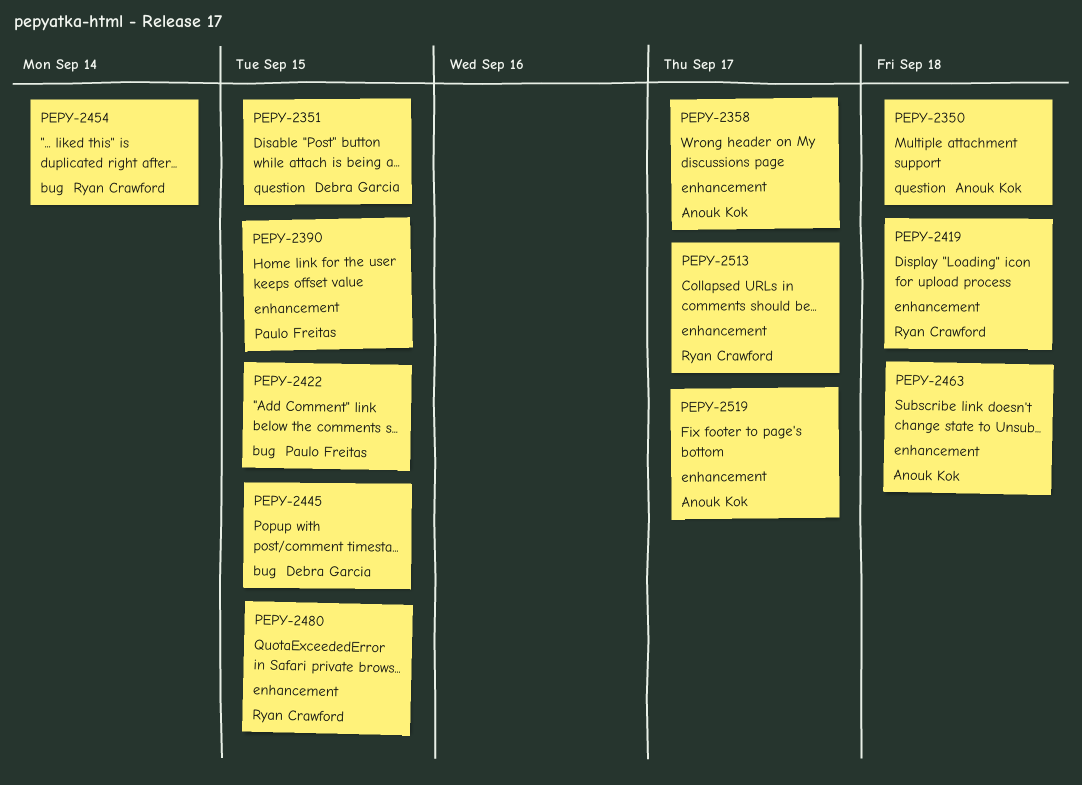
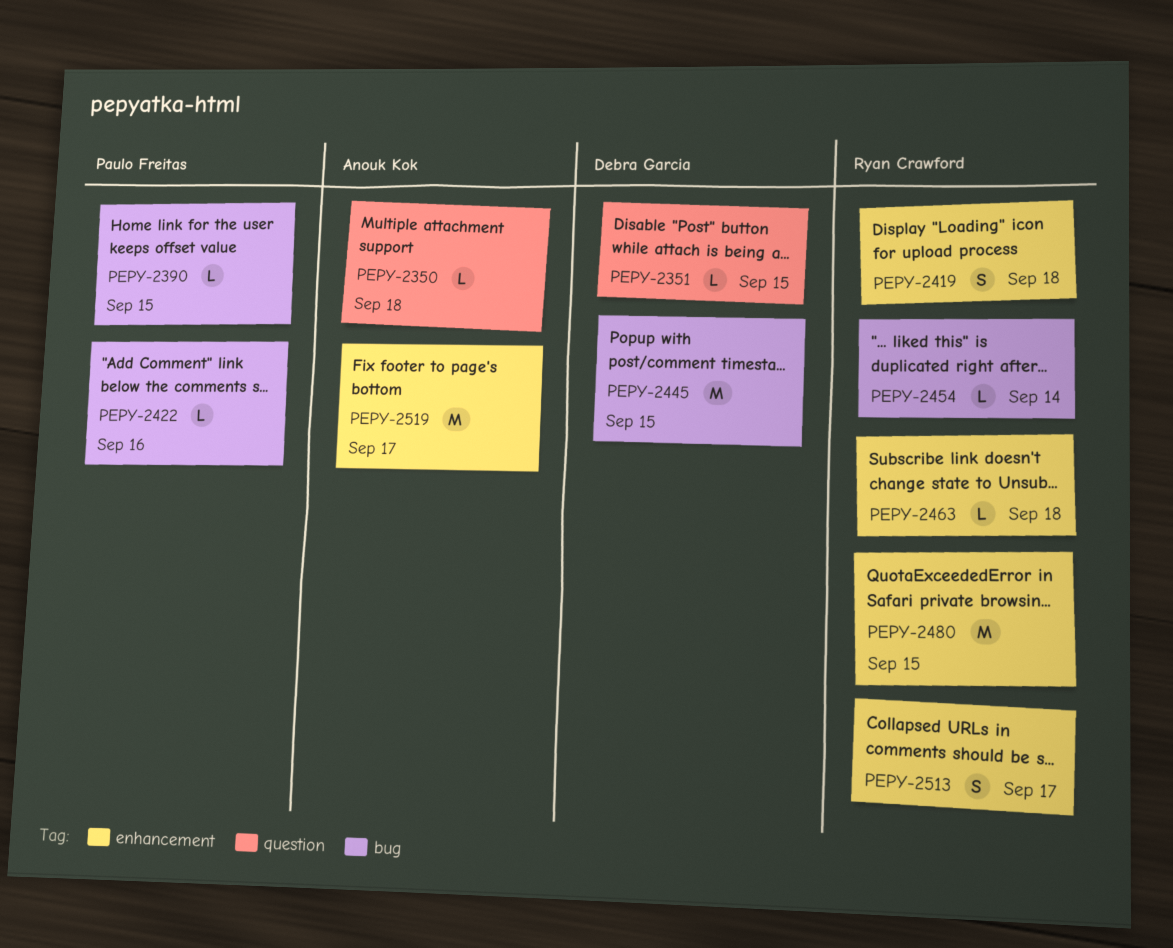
PEPY-2358: present -> none
PEPY-2390, label: enhancement -> bug
PEPY-2422, due: Sep 15 -> Sep 16
PEPY-2463, owner: Anouk Kok -> Ryan Crawford

